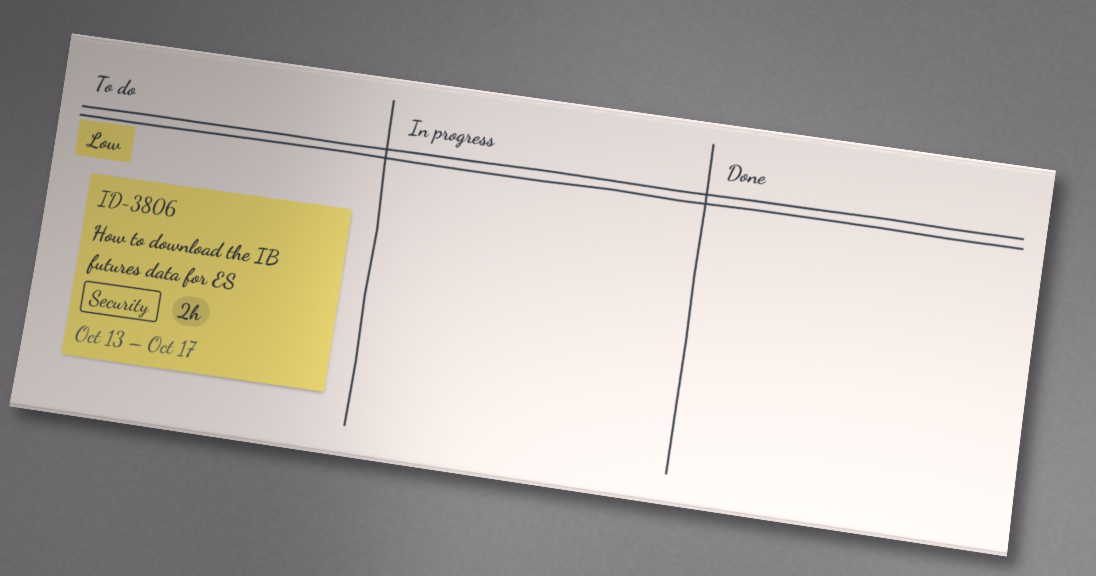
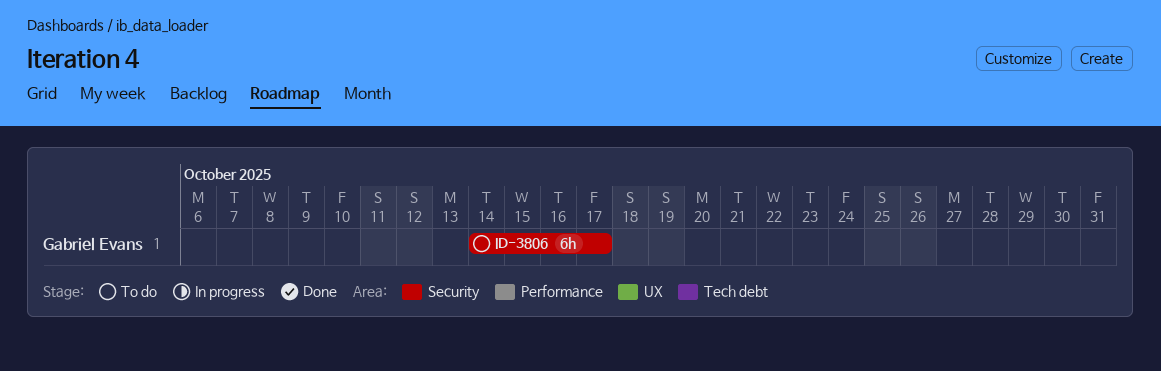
ID-3806, estimate: 2h -> 6h
ID-3806, start: Oct 13 -> Oct 14

